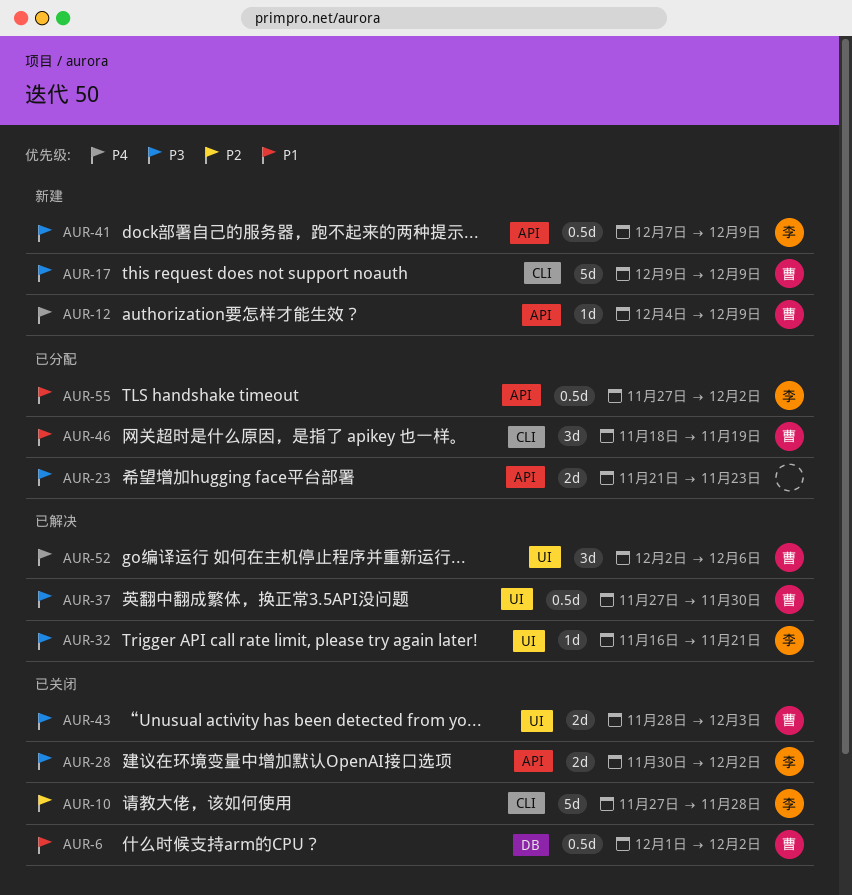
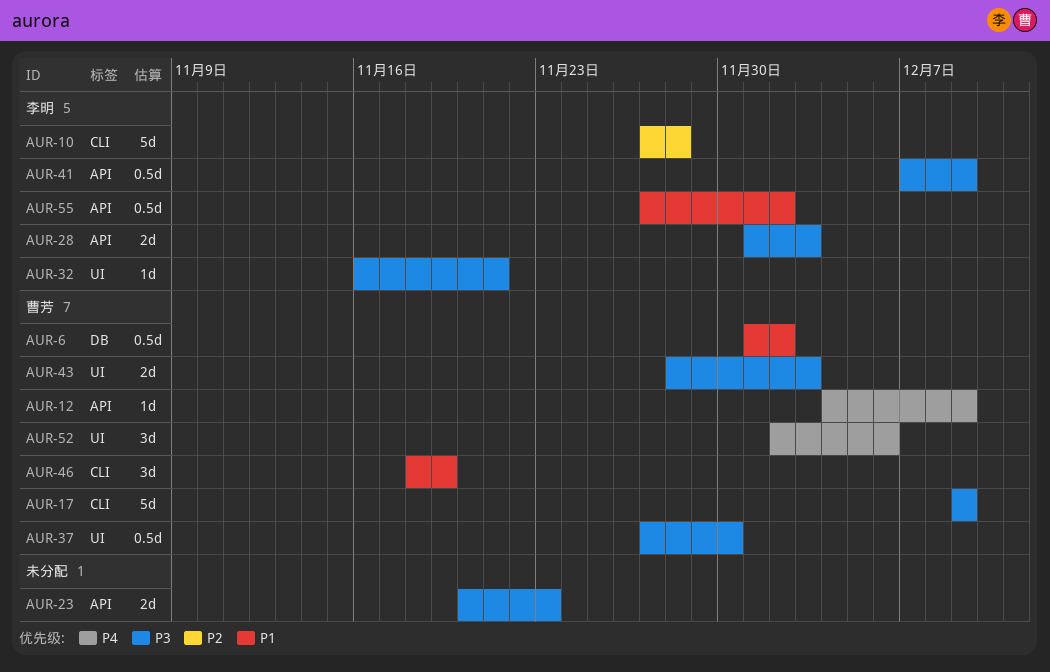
AUR-23, start: Nov 21 -> Nov 20
AUR-28, start: Nov 30 -> Dec 1
AUR-28, due: Dec 2 -> Dec 3

